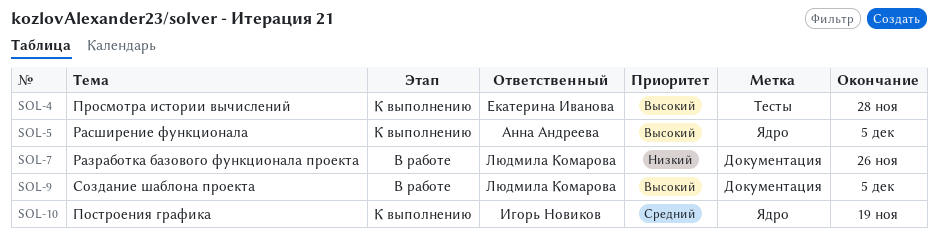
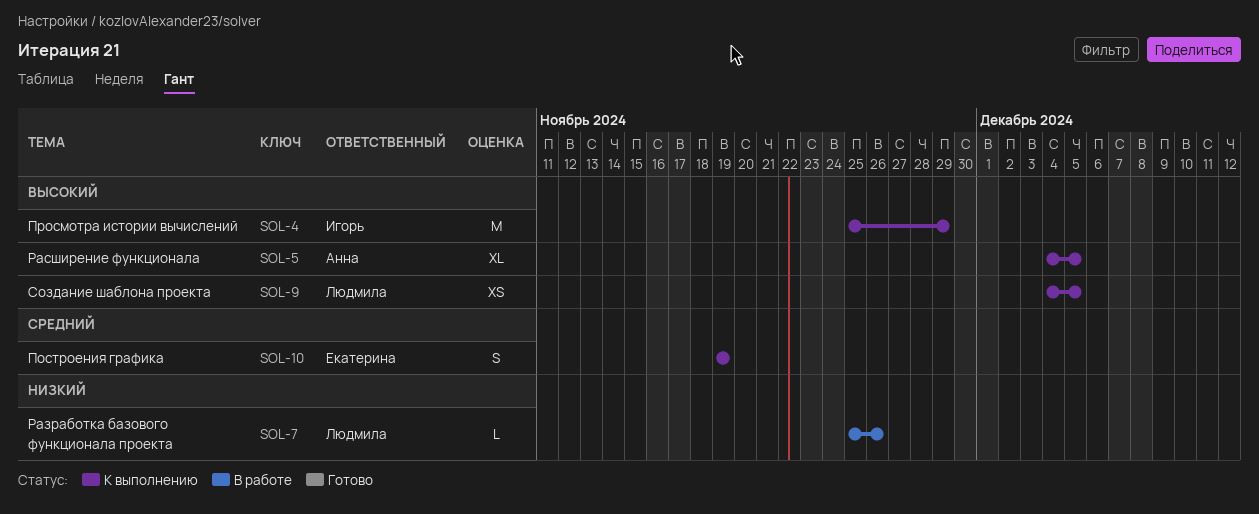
SOL-4, owner: Екатерина Иванова -> Игорь Новиков
SOL-4, due: Nov 28 -> Nov 29
SOL-9, status: В работе -> К выполнению
SOL-10, owner: Игорь Новиков -> Екатерина Иванова

